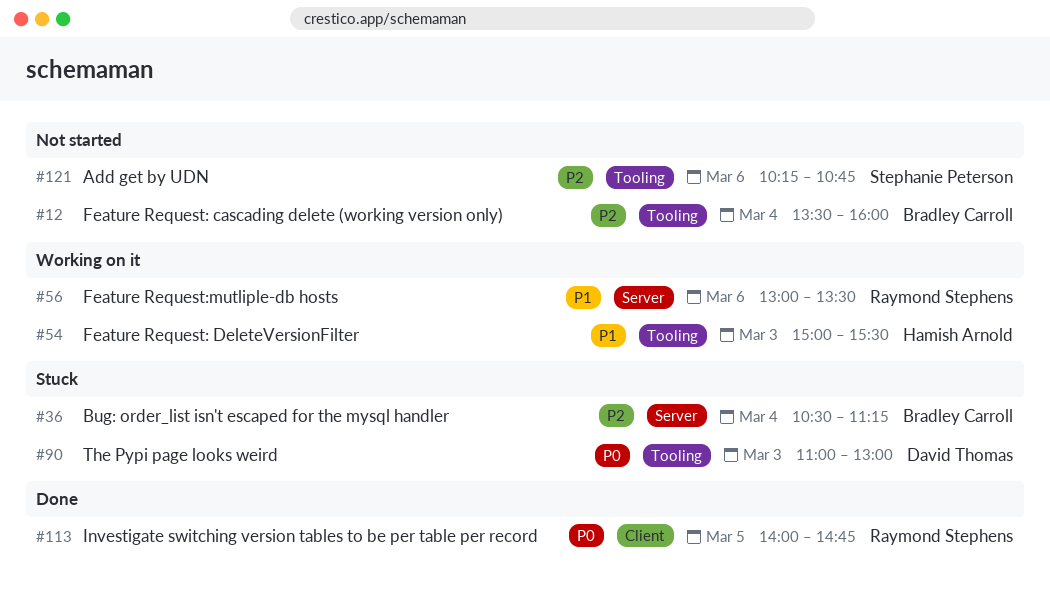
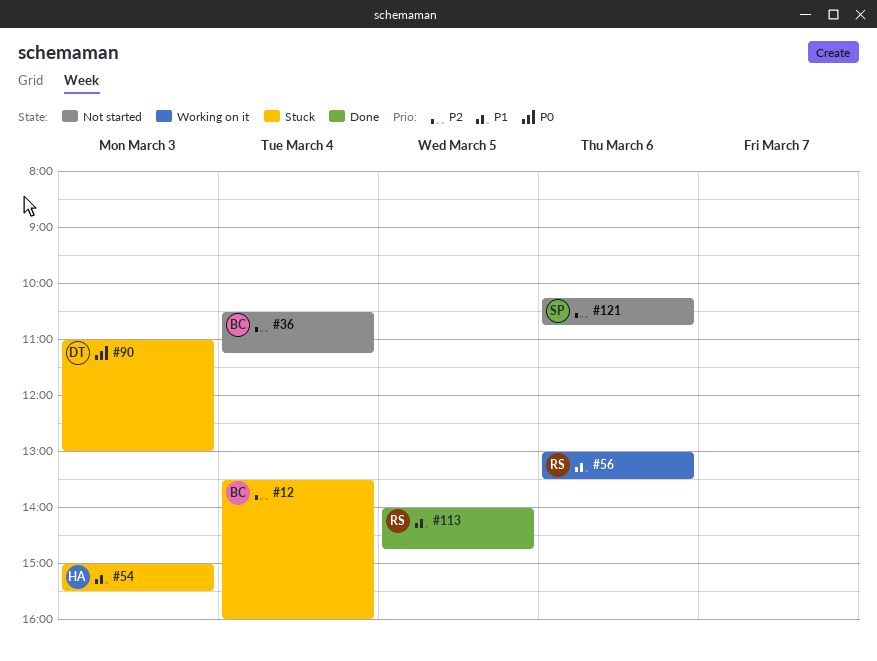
#12, status: Not started -> Stuck
#36, status: Stuck -> Not started
#54, status: Working on it -> Stuck
#113, priority: P0 -> P1

